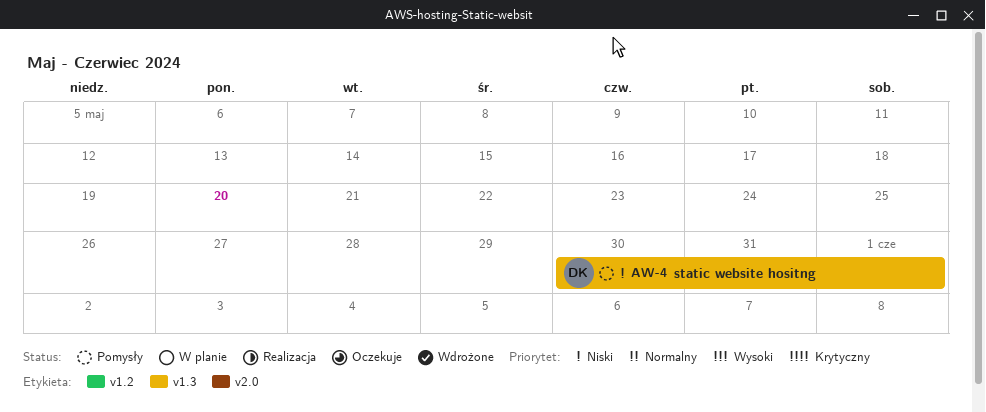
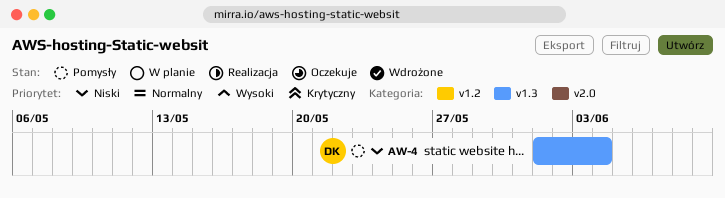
AW-4, start: May 30 -> Jun 1
AW-4, due: Jun 1 -> Jun 4

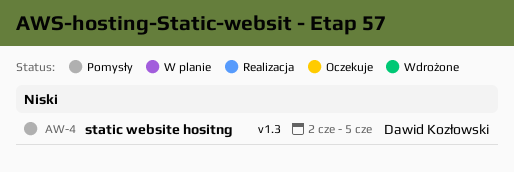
AW-4, start: Jun 1 -> Jun 2
AW-4, due: Jun 4 -> Jun 5

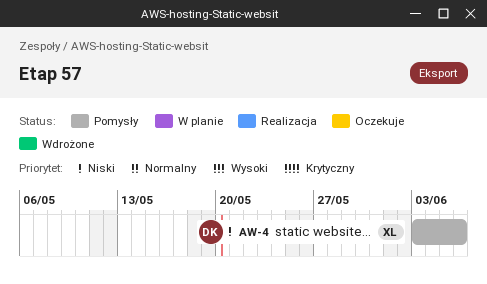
AW-4, start: Jun 2 -> Jun 3
AW-4, due: Jun 5 -> Jun 6

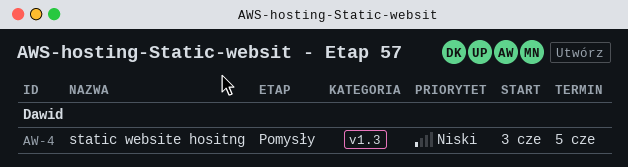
AW-4, due: Jun 6 -> Jun 5

